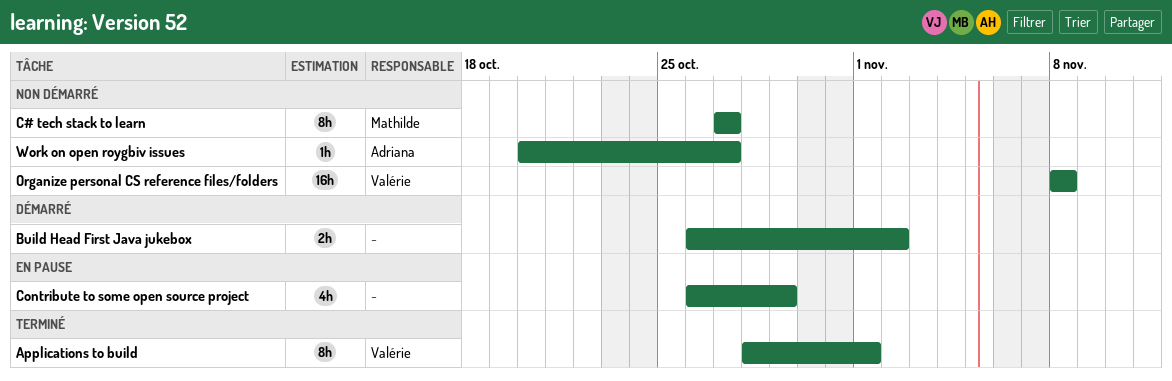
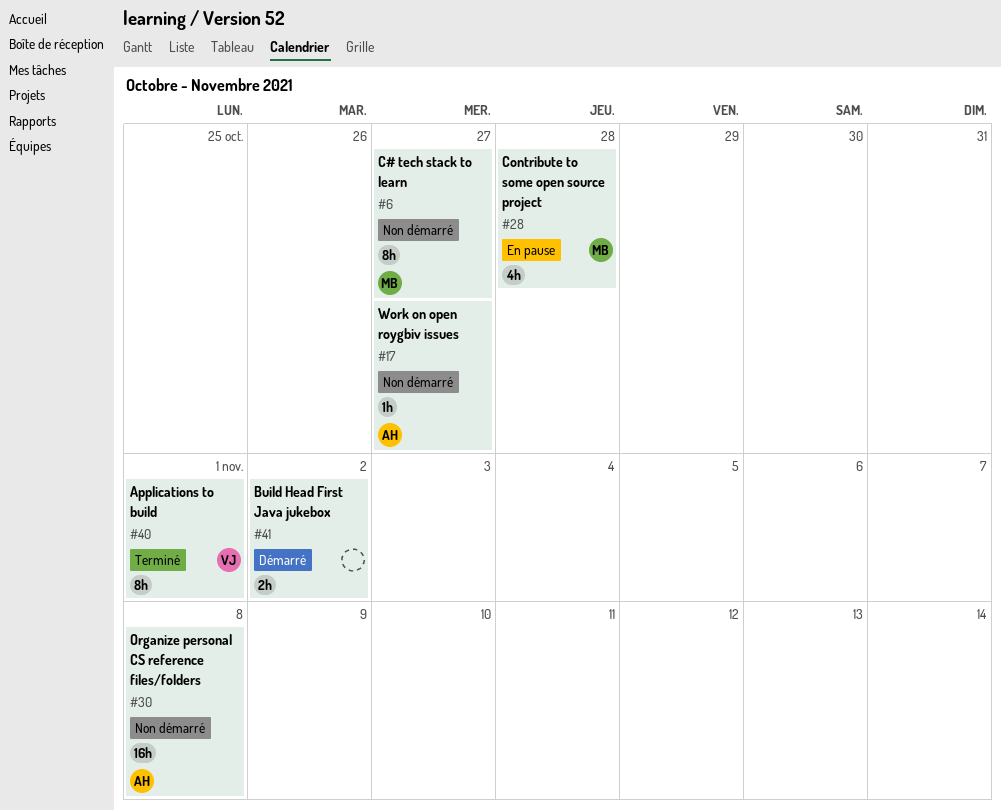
Contribute to some open source project, owner: none -> Mathilde
Contribute to some open source project, due: Oct 29 -> Oct 28
Organize personal CS reference files/folders, owner: Valérie -> Adriana

